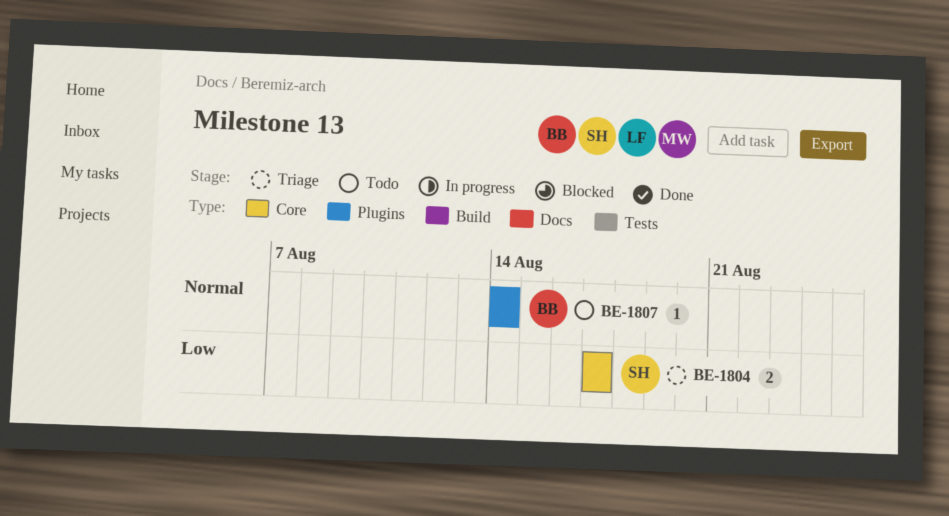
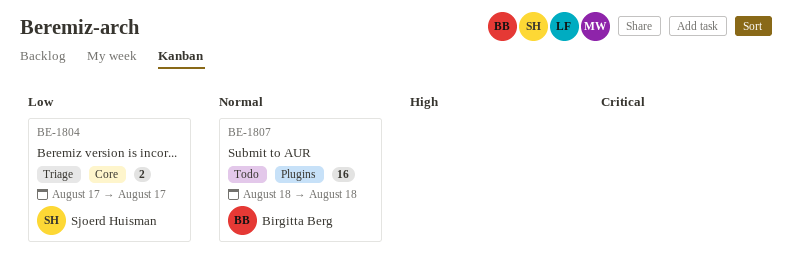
BE-1807, estimate: 1 -> 16
BE-1807, start: Aug 14 -> Aug 18
BE-1807, due: Aug 14 -> Aug 18

